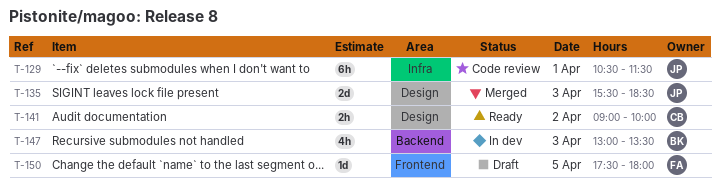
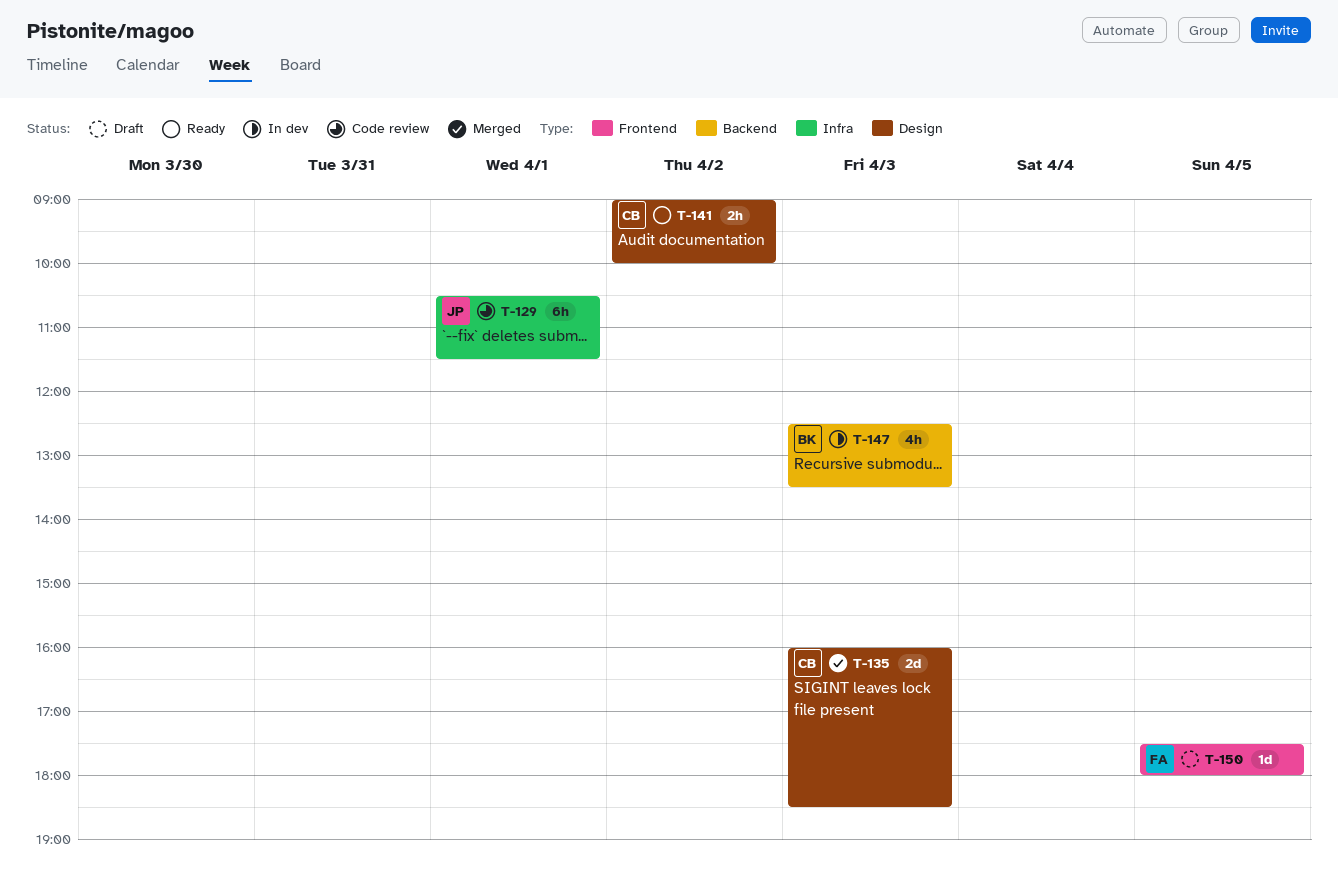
T-135, owner: JP -> CB
T-135, begins: 15:30 -> 16:00
T-147, begins: 13:00 -> 12:30

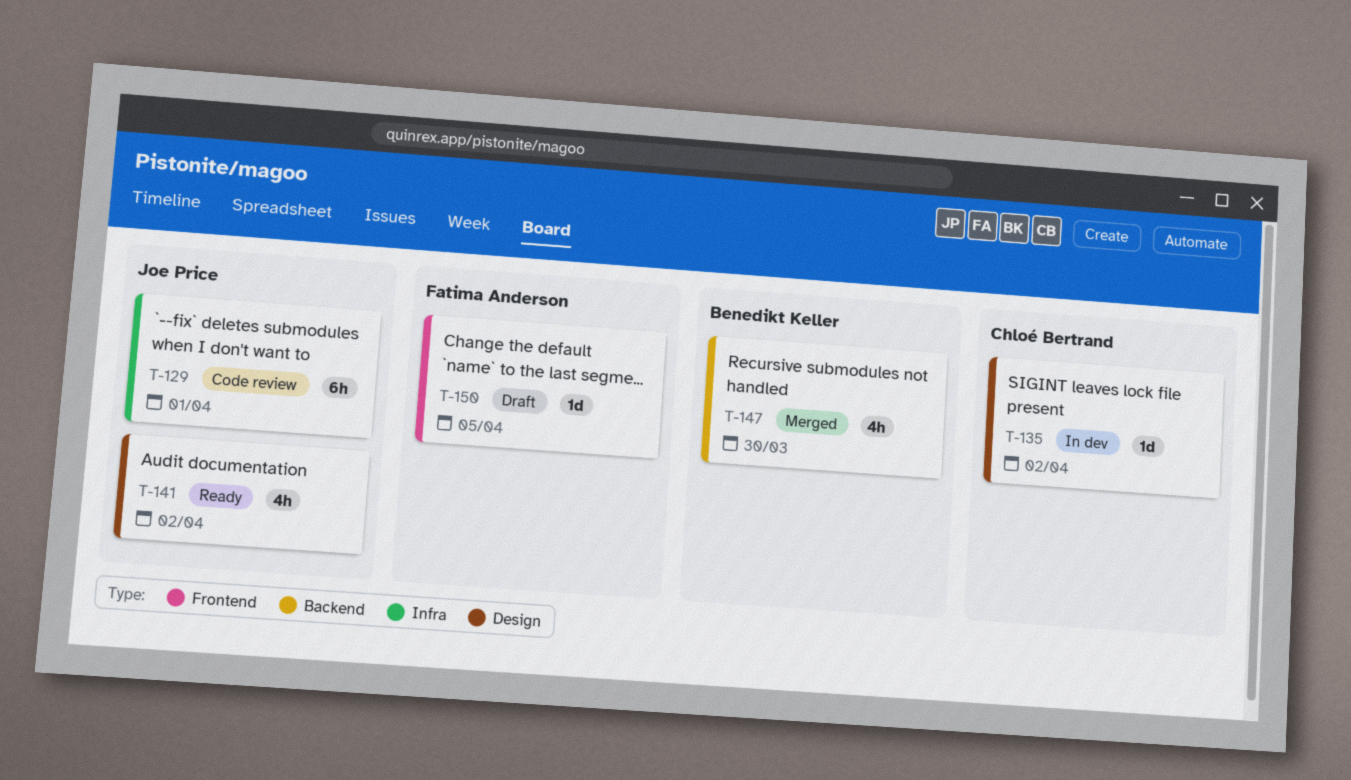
T-135, status: Merged -> In dev
T-135, estimate: 2d -> 1d
T-135, day: Apr 3 -> Apr 2
T-141, owner: Chloé Bertrand -> Joe Price
T-141, estimate: 2h -> 4h
T-147, status: In dev -> Merged
T-147, day: Apr 3 -> Mar 30

